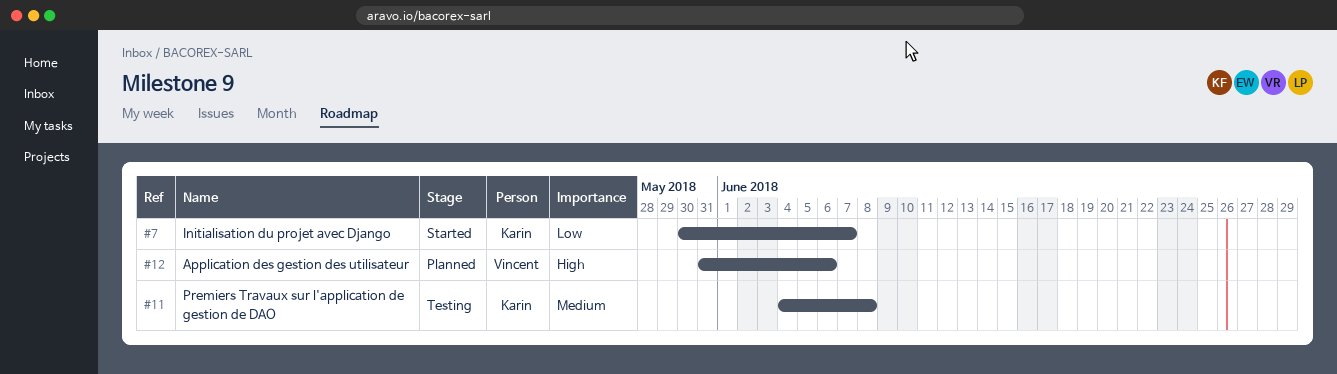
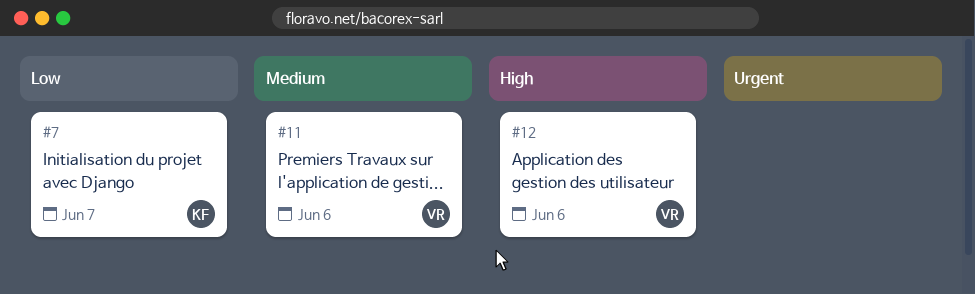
#11, owner: Karin -> Vincent
#11, due: Jun 8 -> Jun 6

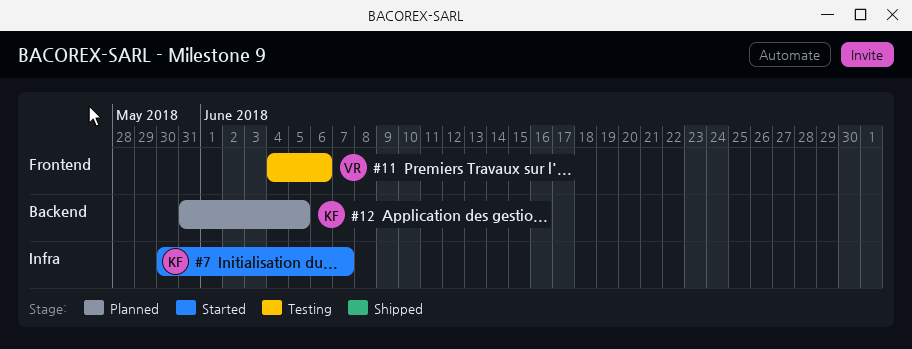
#12, owner: VR -> KF
#12, due: Jun 6 -> Jun 5

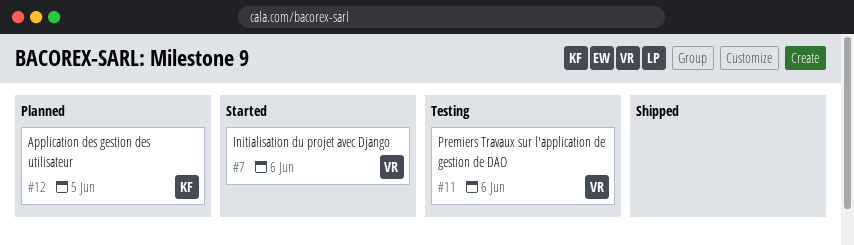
#7, owner: KF -> VR
#7, due: Jun 7 -> Jun 6

